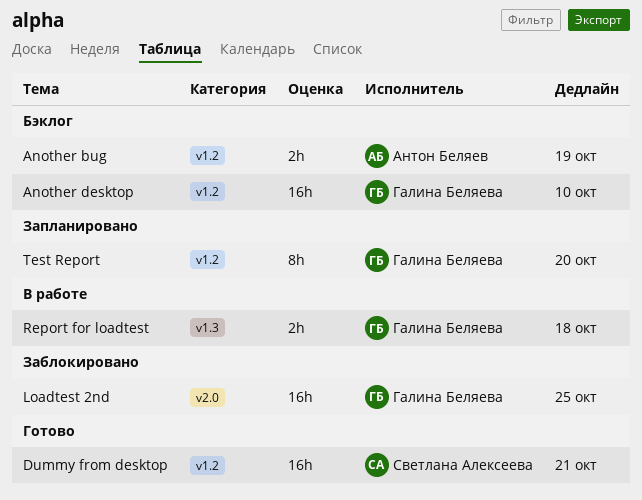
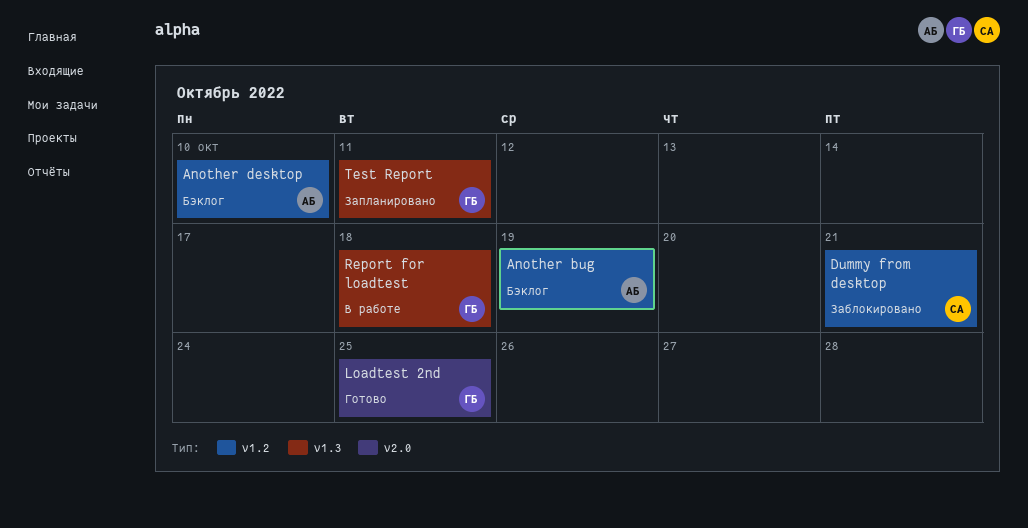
Another desktop, owner: Галина Беляева -> Антон Беляев
Dummy from desktop, status: Готово -> Заблокировано
Loadtest 2nd, status: Заблокировано -> Готово
Test Report, label: v1.2 -> v1.3
Test Report, due: Oct 20 -> Oct 11

